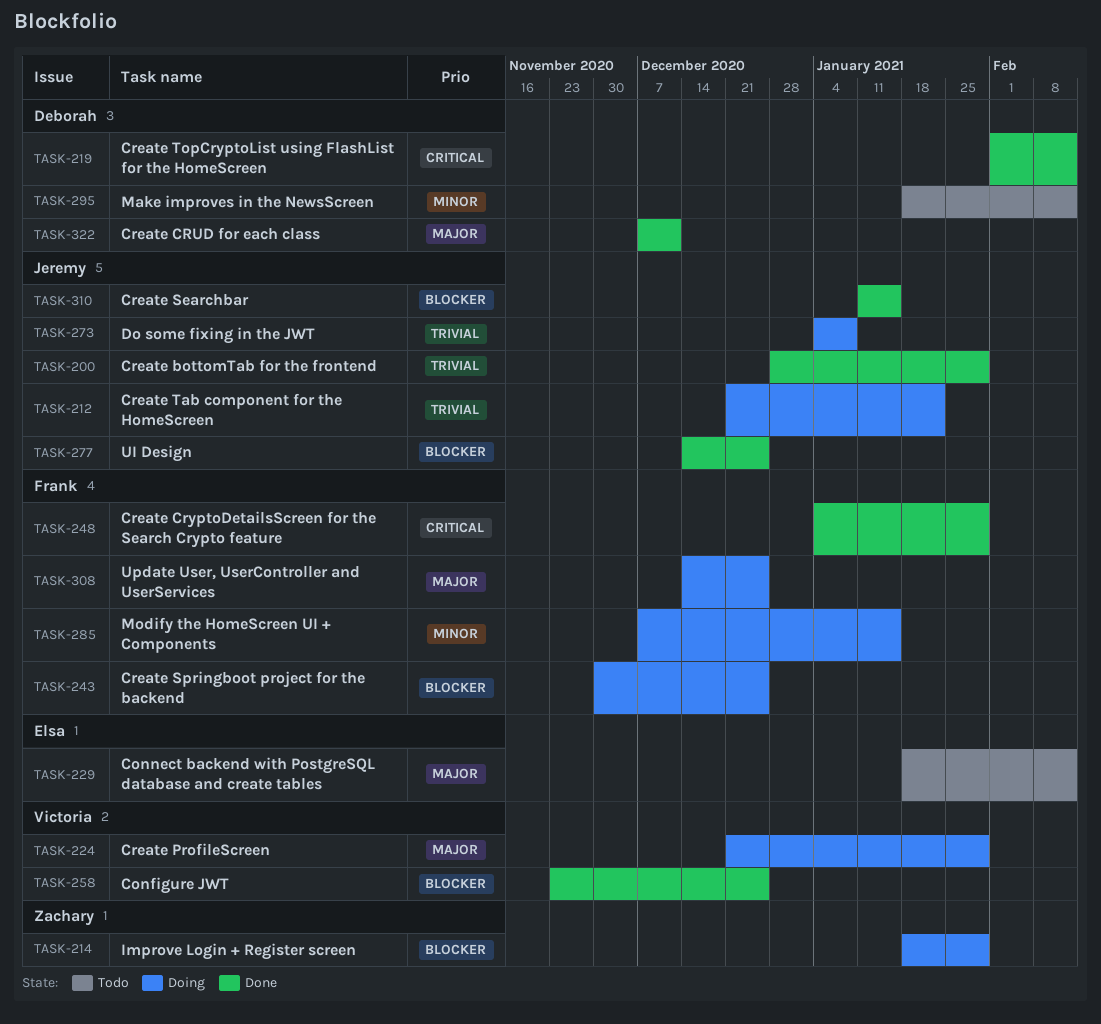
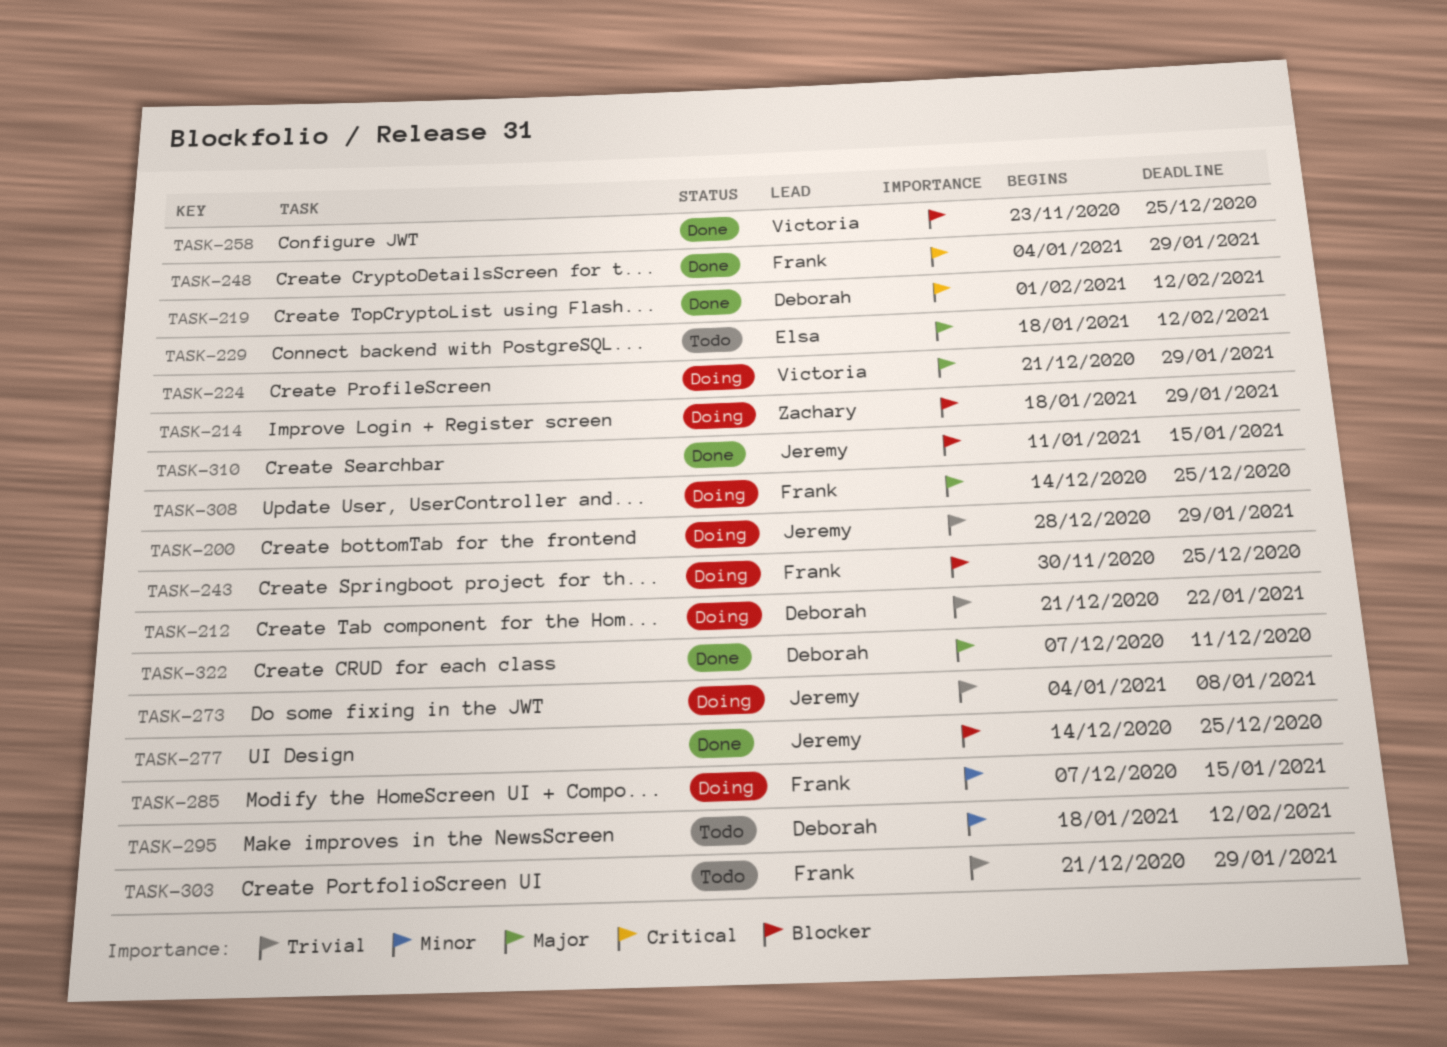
TASK-200, status: Done -> Doing
TASK-212, owner: Jeremy -> Deborah
TASK-303: none -> present

